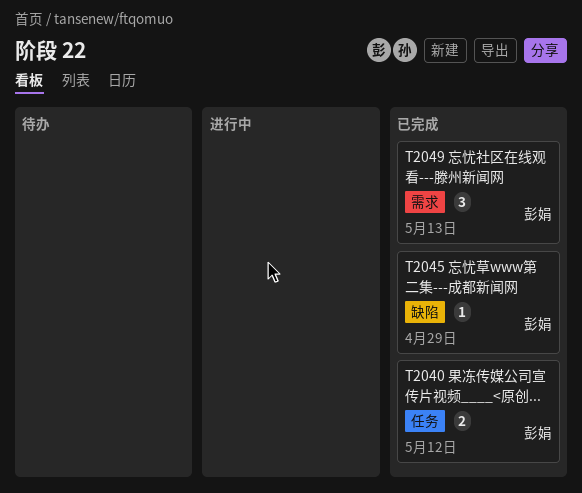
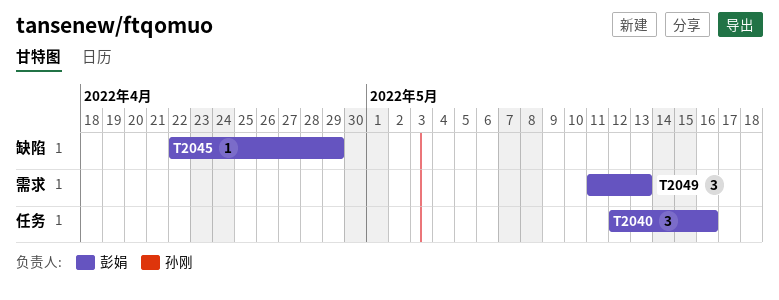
T2040, estimate: 2 -> 3
T2040, due: May 12 -> May 16

